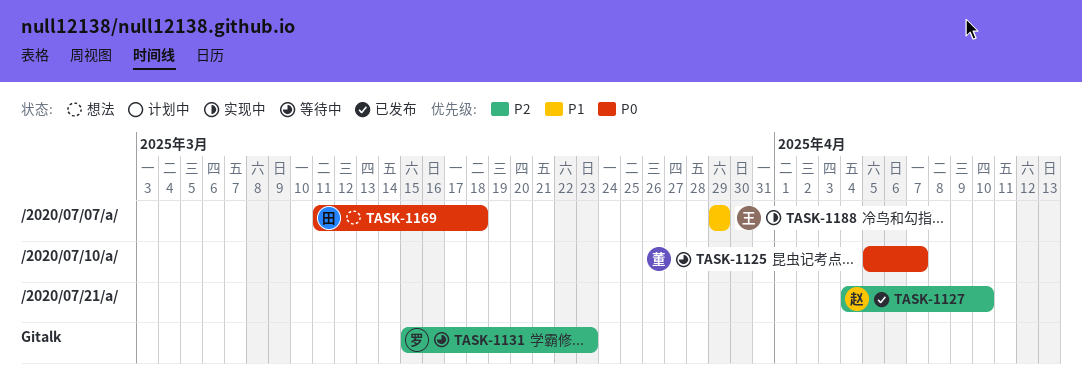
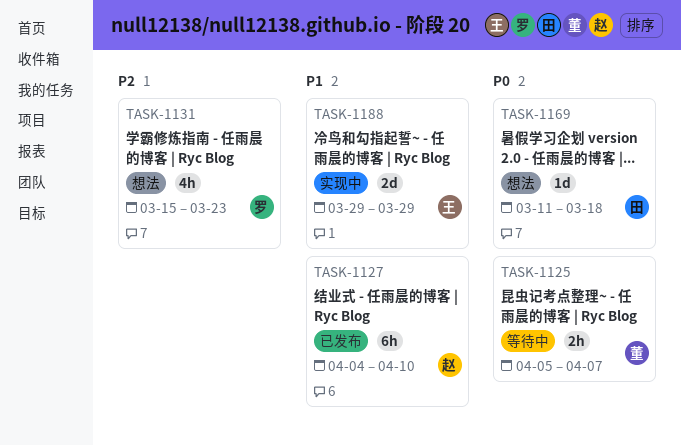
TASK-1127, priority: P2 -> P1
TASK-1131, status: 等待中 -> 想法

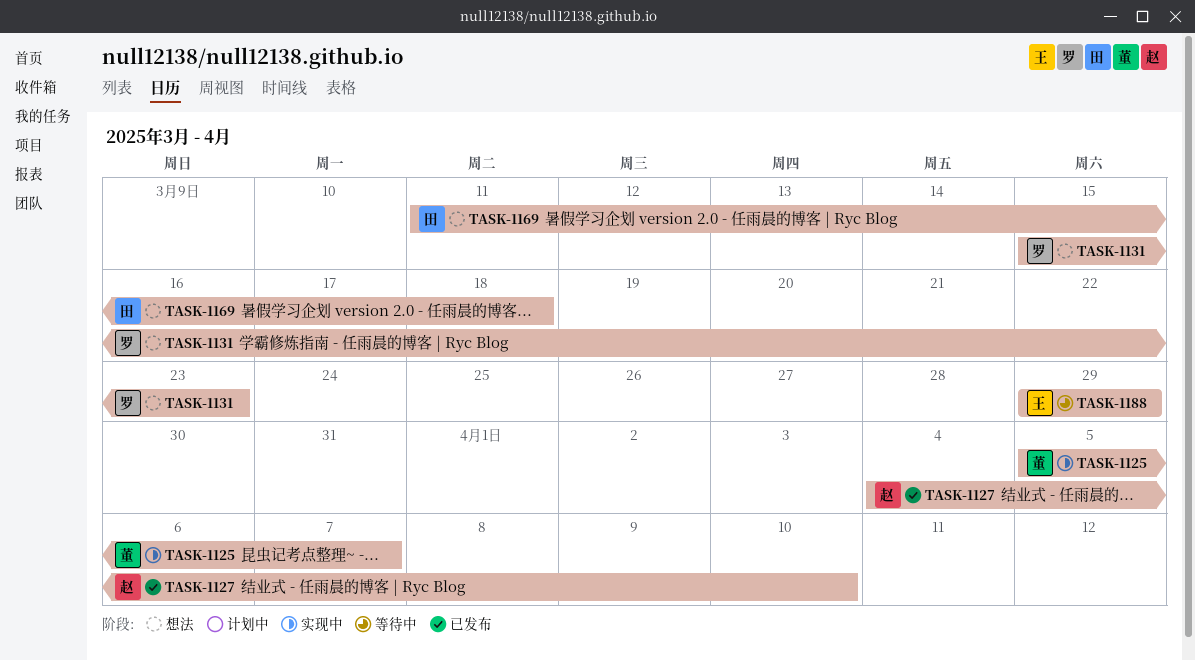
TASK-1125, status: 等待中 -> 实现中
TASK-1188, status: 实现中 -> 等待中

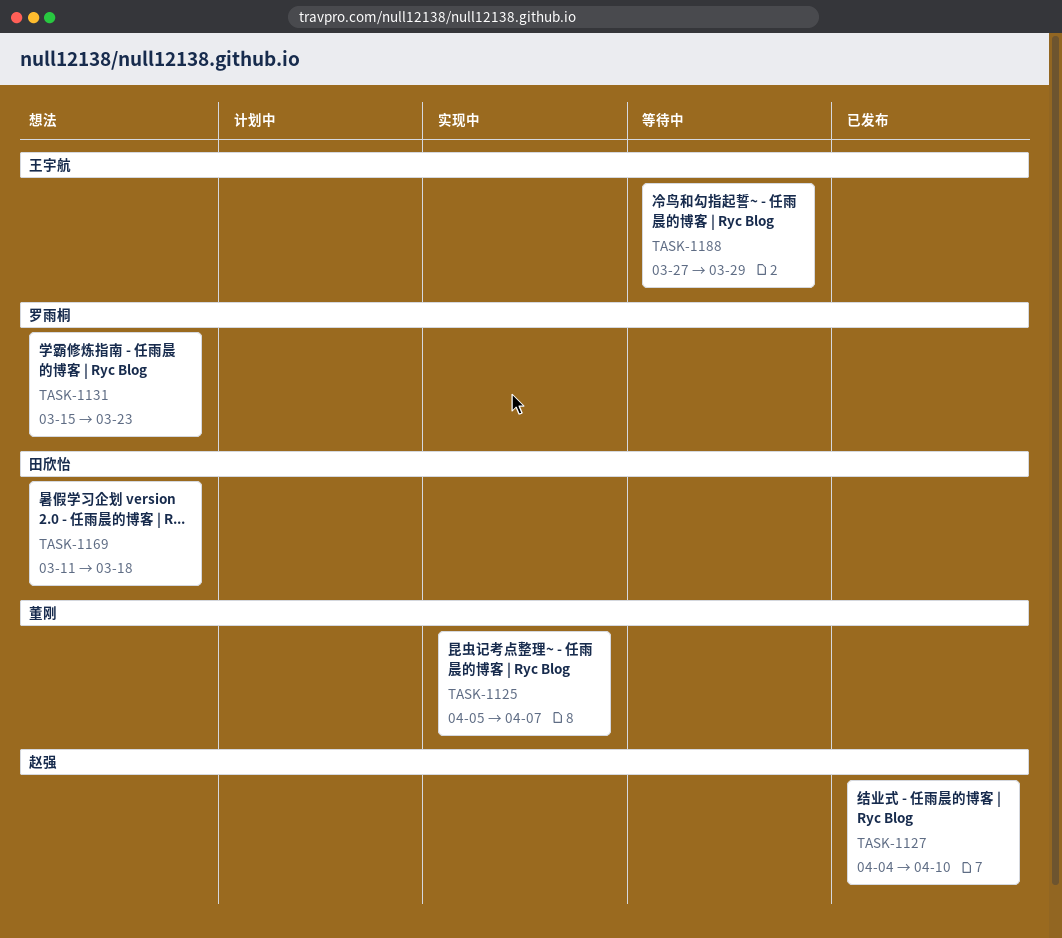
TASK-1188, start: Mar 29 -> Mar 27

